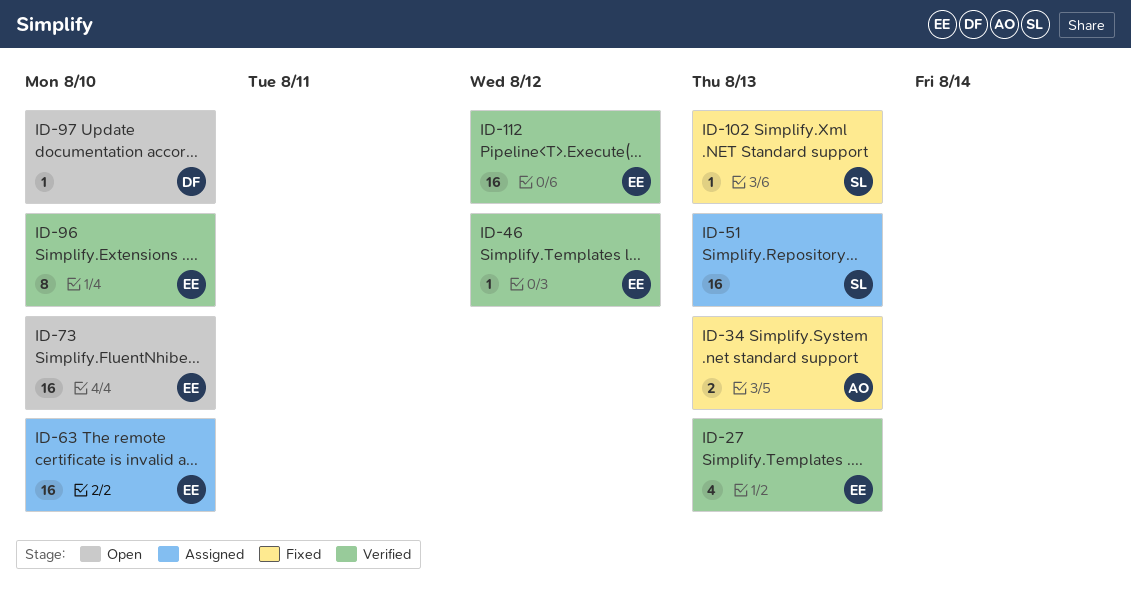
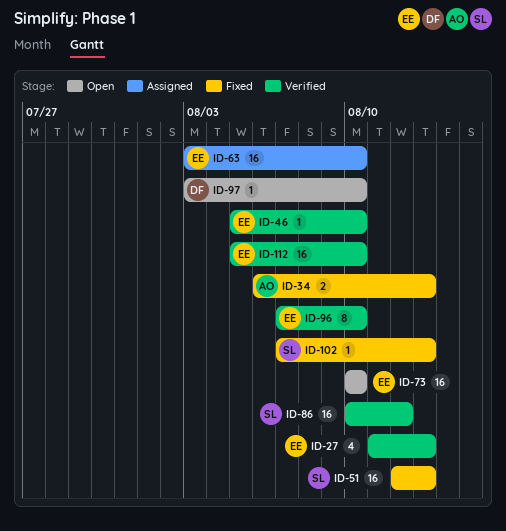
ID-46, due: Aug 12 -> Aug 10
ID-51, status: Assigned -> Fixed
ID-86: none -> present
ID-112, due: Aug 12 -> Aug 10

